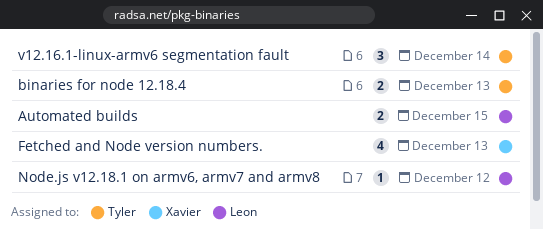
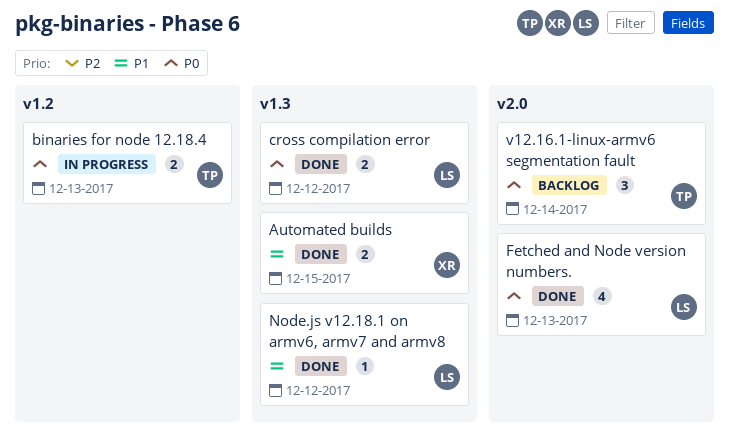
Automated builds, owner: Leon -> Xavier
cross compilation error: none -> present
Fetched and Node version numbers., owner: Xavier -> Leon

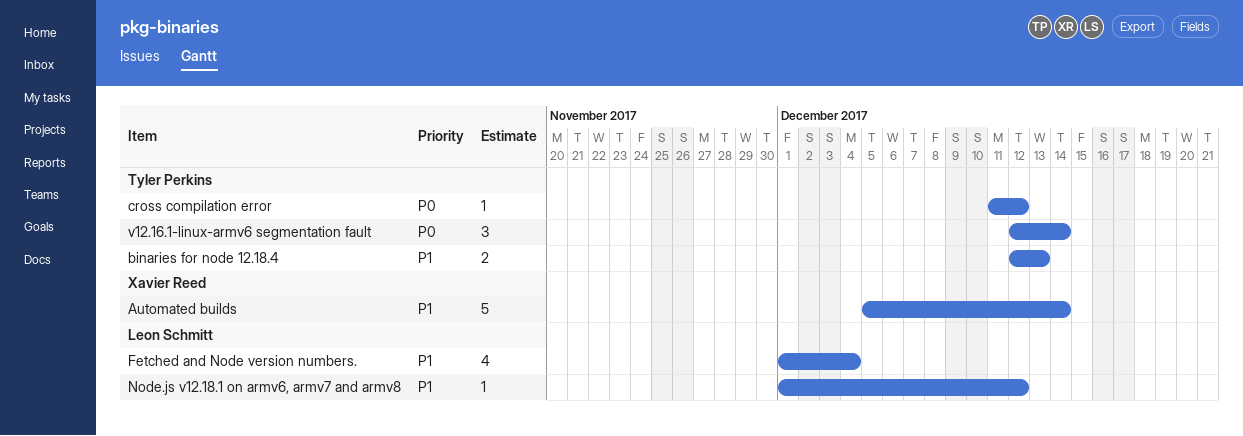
Automated builds, estimate: 2 -> 5
Automated builds, due: Dec 15 -> Dec 14
binaries for node 12.18.4, priority: P0 -> P1
cross compilation error, owner: Leon Schmitt -> Tyler Perkins
cross compilation error, estimate: 2 -> 1
Fetched and Node version numbers., priority: P0 -> P1
Fetched and Node version numbers., due: Dec 13 -> Dec 4

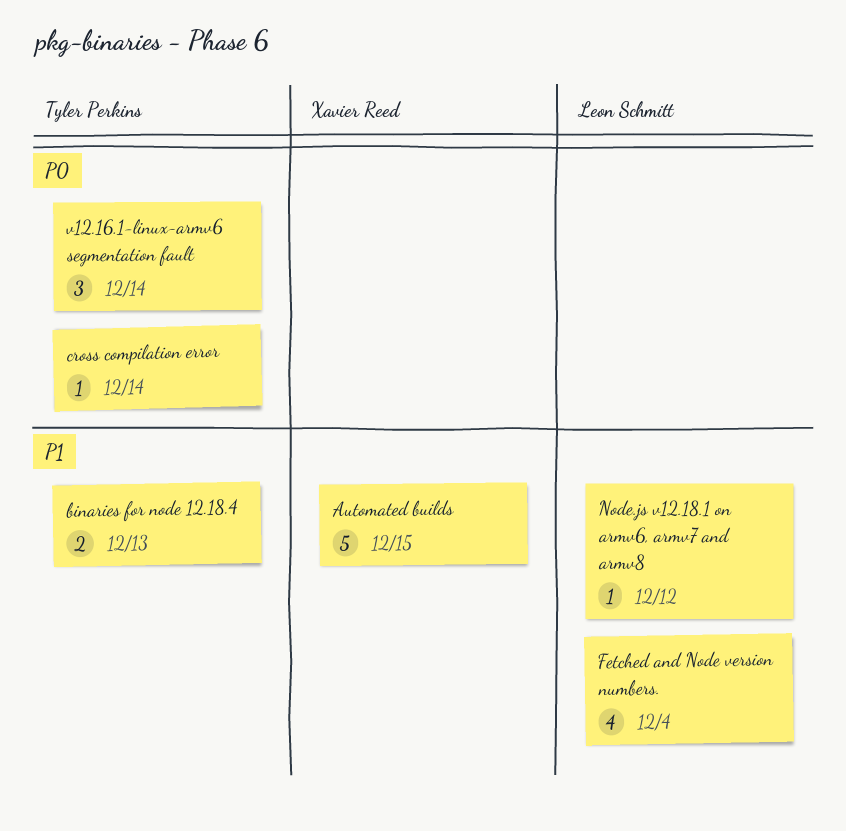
Automated builds, due: Dec 14 -> Dec 15
cross compilation error, due: Dec 12 -> Dec 14

